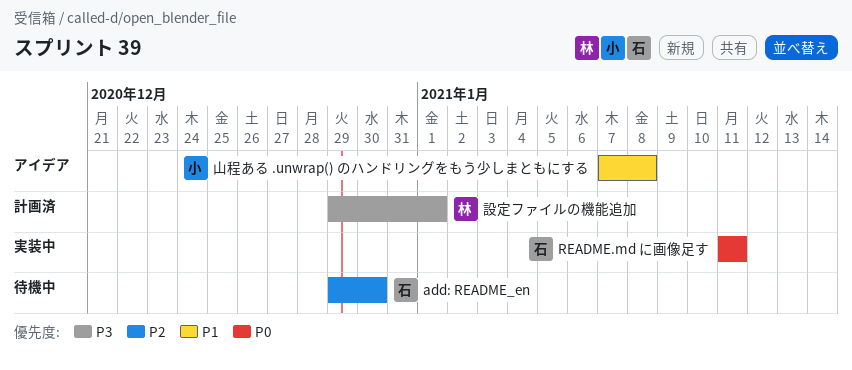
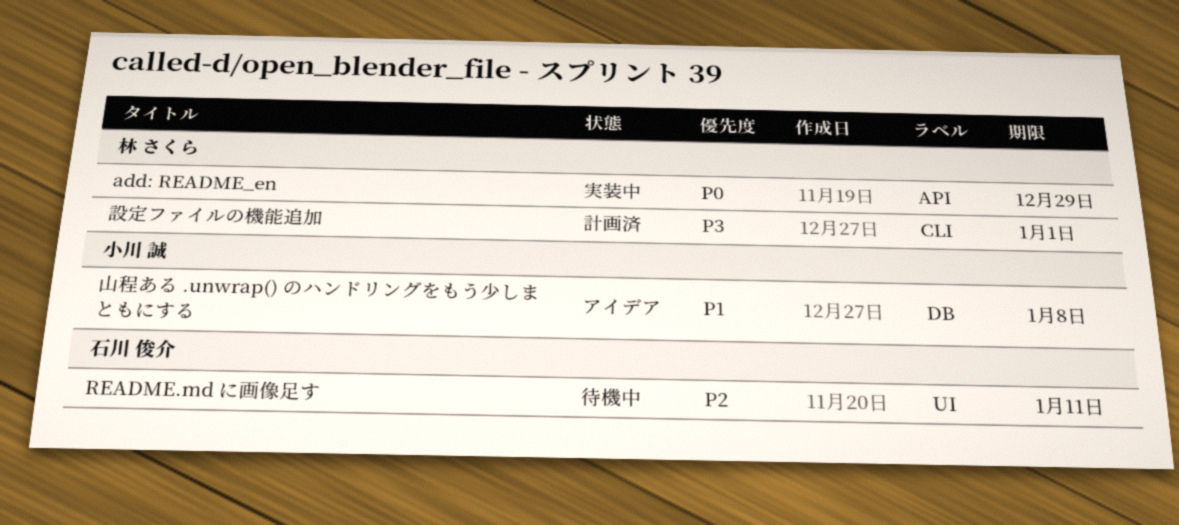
add: README_en, status: 待機中 -> 実装中
add: README_en, owner: 石川 俊介 -> 林 さくら
add: README_en, priority: P2 -> P0
add: README_en, due: Dec 30 -> Dec 29
README.md に画像足す, status: 実装中 -> 待機中
README.md に画像足す, priority: P0 -> P2

